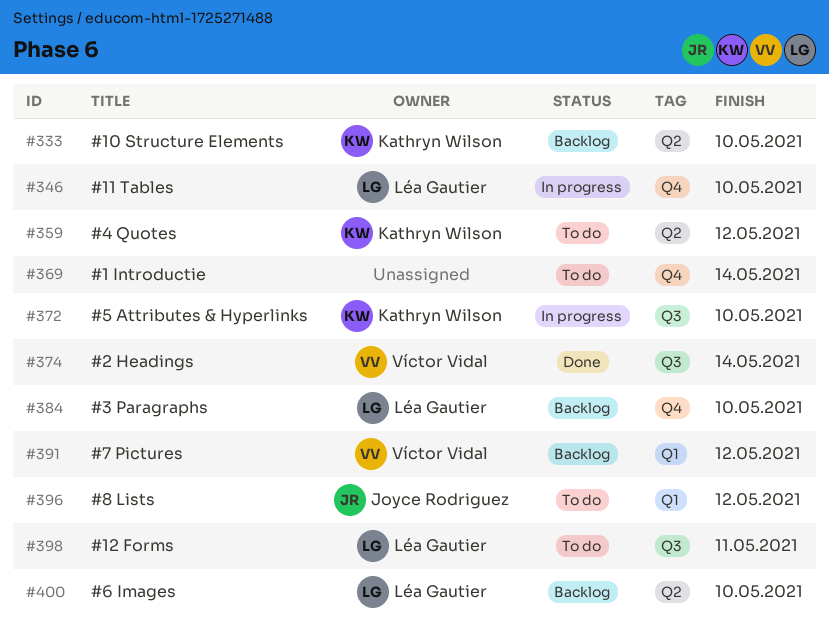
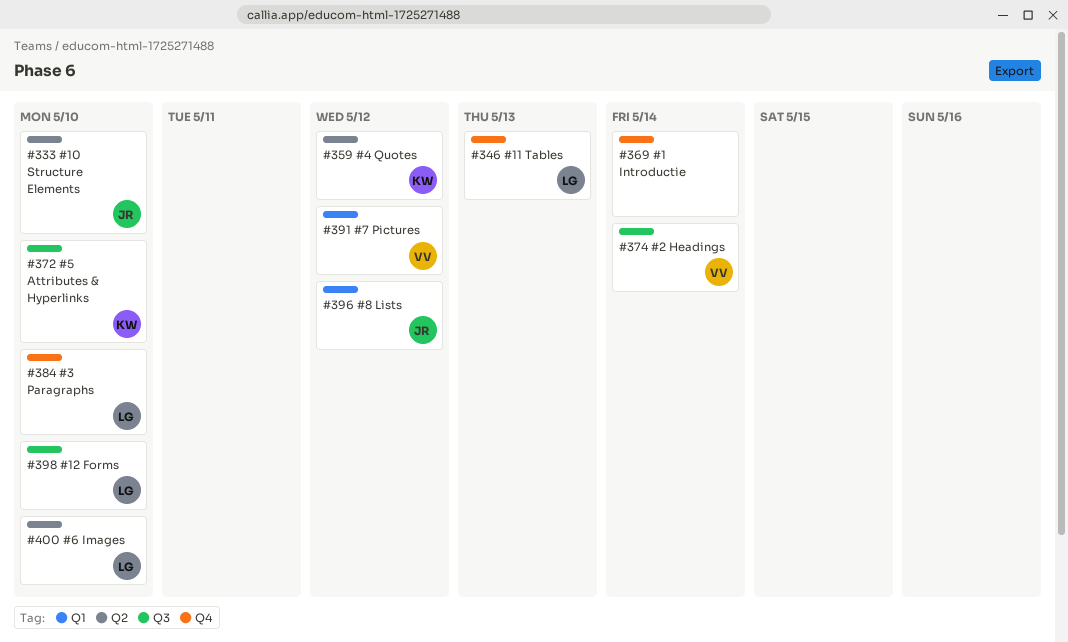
#333, owner: Kathryn Wilson -> Joyce Rodriguez
#346, due: May 10 -> May 13
#398, due: May 11 -> May 10

